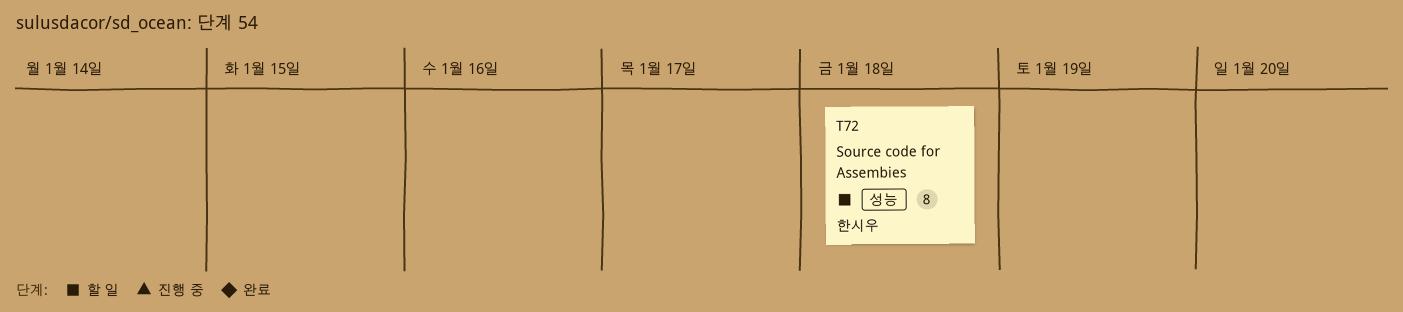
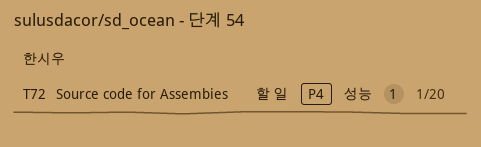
T72, estimate: 8 -> 1
T72, due: Jan 18 -> Jan 20

